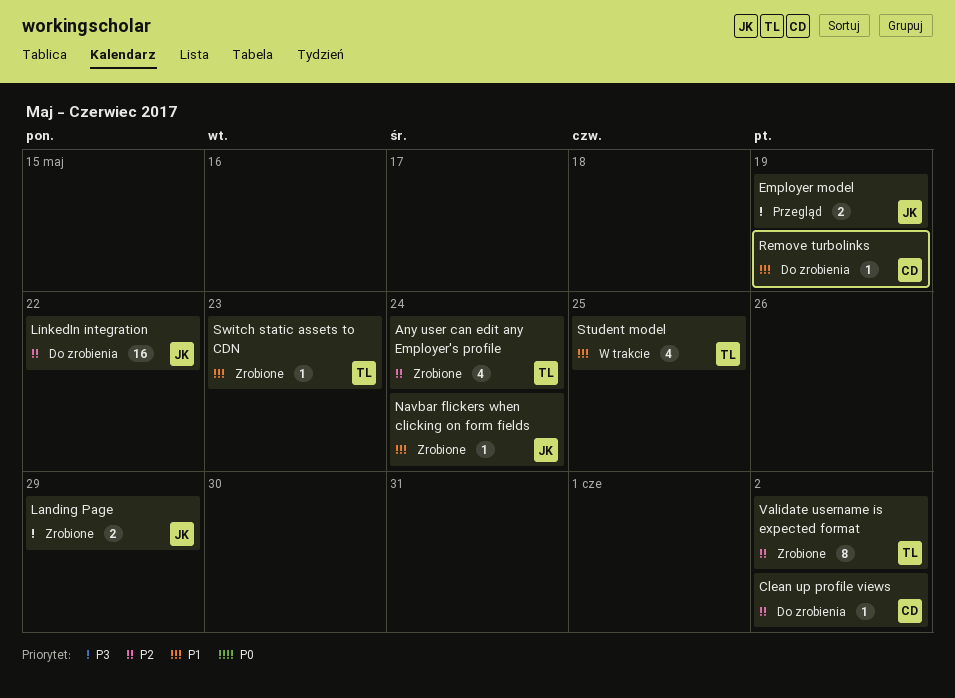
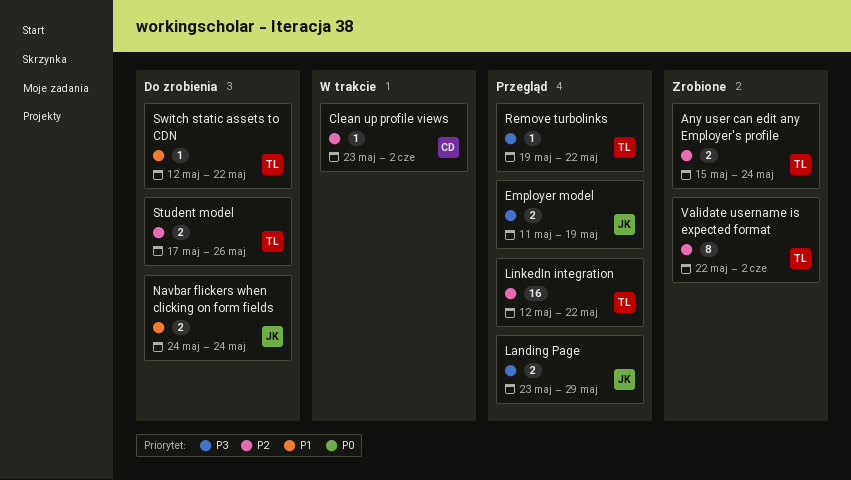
Any user can edit any Employer's profile, estimate: 4 -> 2
Clean up profile views, status: Do zrobienia -> W trakcie
Landing Page, status: Zrobione -> Przegląd
LinkedIn integration, status: Do zrobienia -> Przegląd
LinkedIn integration, owner: JK -> TL
Navbar flickers when clicking on form fields, status: Zrobione -> Do zrobienia
Navbar flickers when clicking on form fields, estimate: 1 -> 2
Remove turbolinks, status: Do zrobienia -> Przegląd
Remove turbolinks, owner: CD -> TL
Remove turbolinks, priority: P1 -> P3
Remove turbolinks, due: May 19 -> May 22
Student model, status: W trakcie -> Do zrobienia
Student model, priority: P1 -> P2
Student model, estimate: 4 -> 2
Student model, due: May 25 -> May 26
Switch static assets to CDN, status: Zrobione -> Do zrobienia
Switch static assets to CDN, due: May 23 -> May 22

